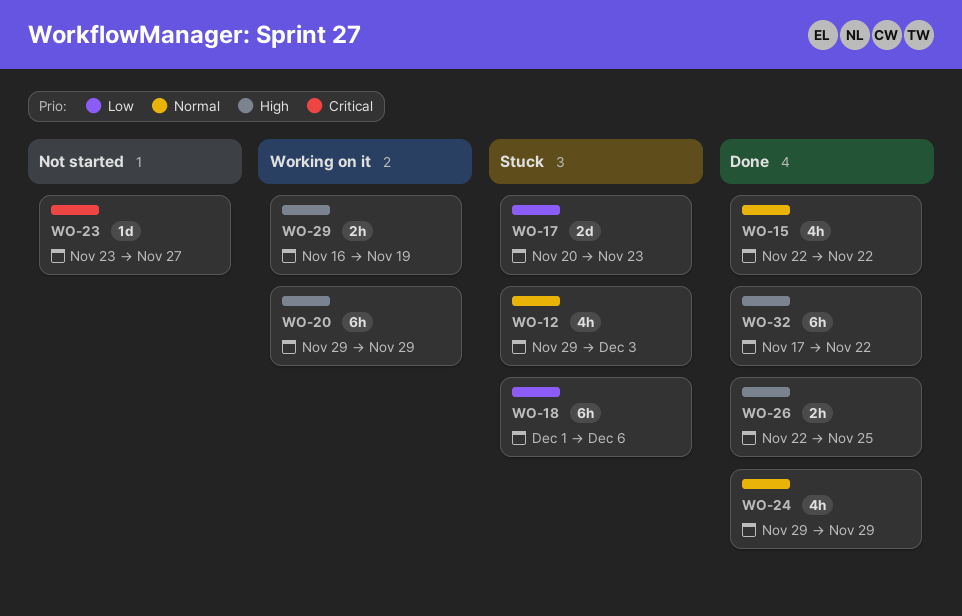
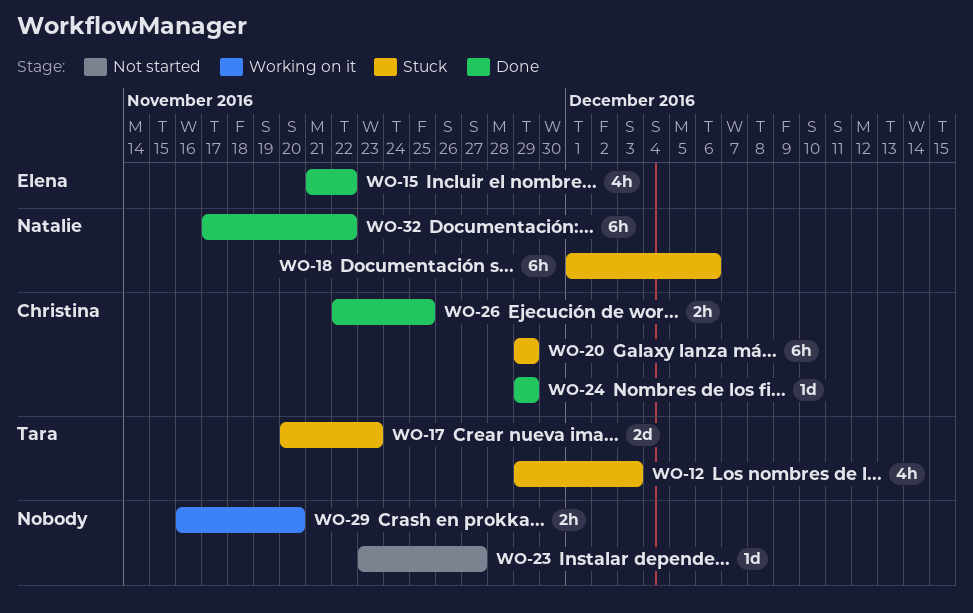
WO-15, start: Nov 22 -> Nov 21
WO-20, status: Working on it -> Stuck
WO-24, estimate: 4h -> 1d
WO-29, due: Nov 19 -> Nov 20

